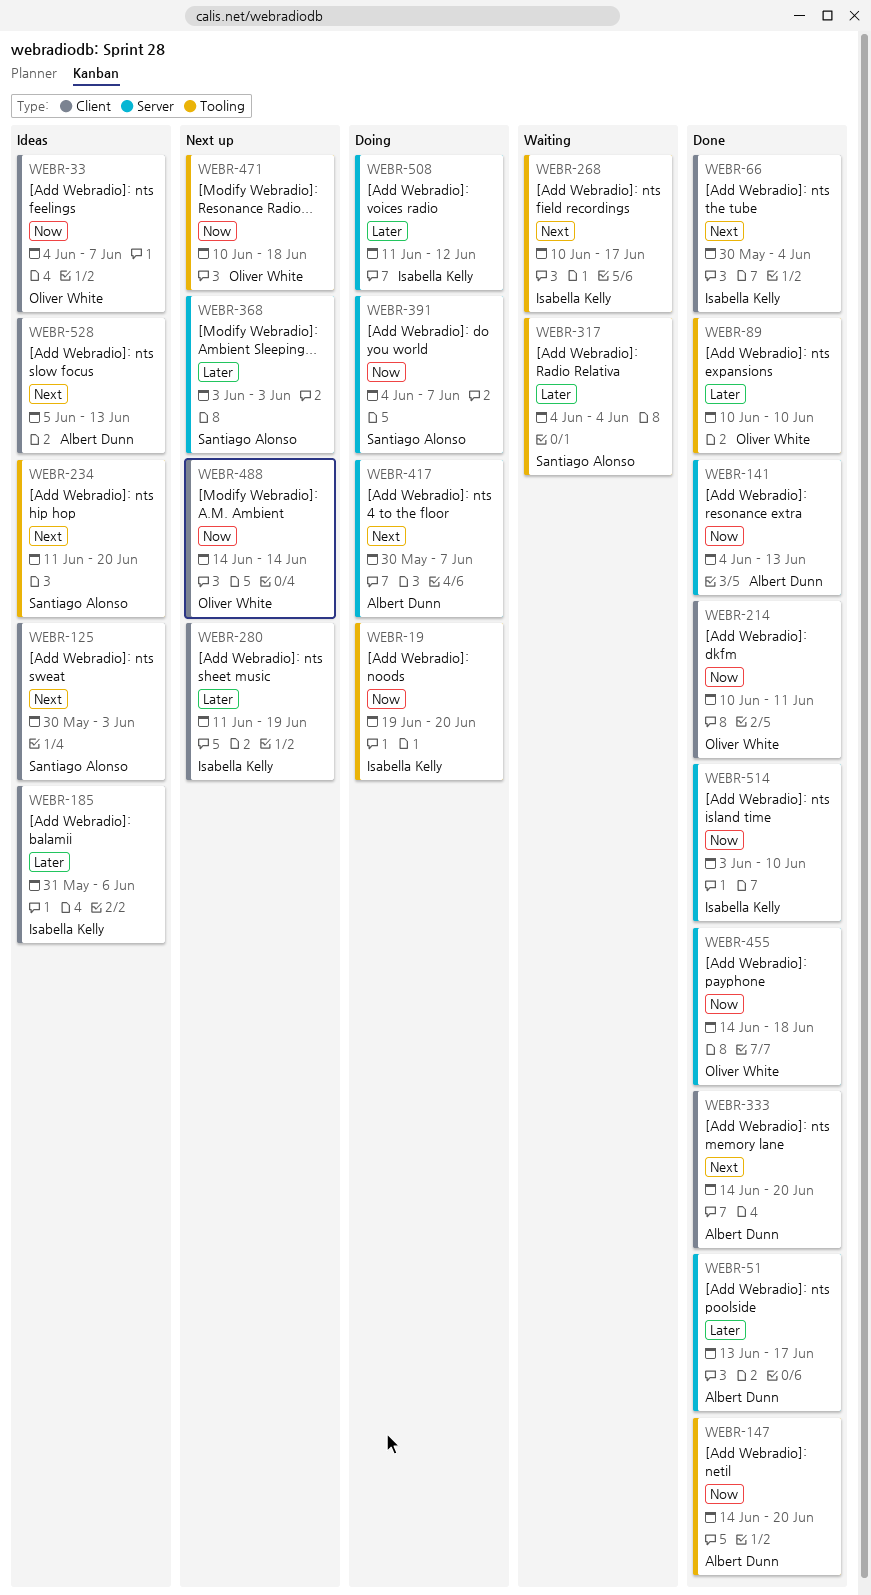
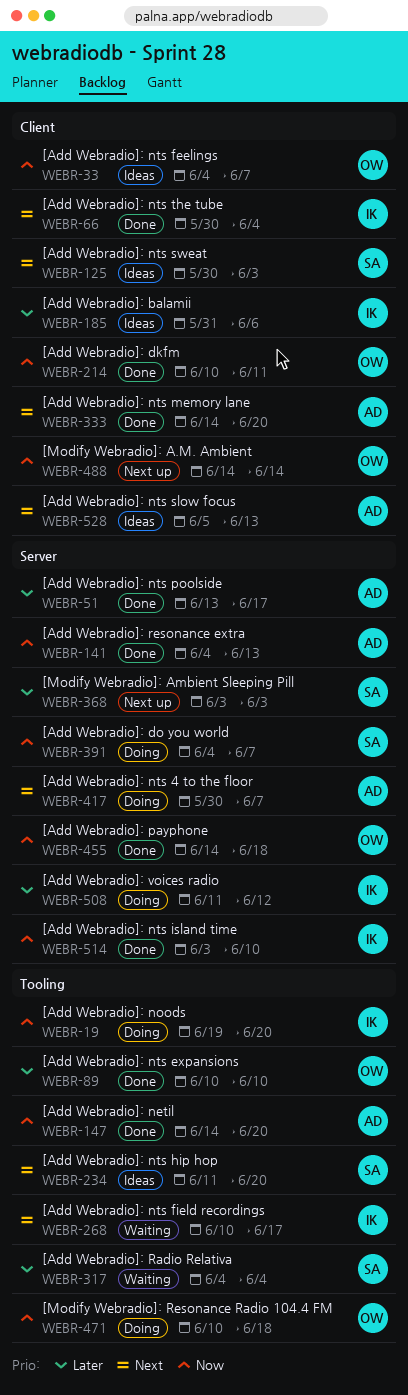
WEBR-280: present -> none
WEBR-471, status: Next up -> Doing

